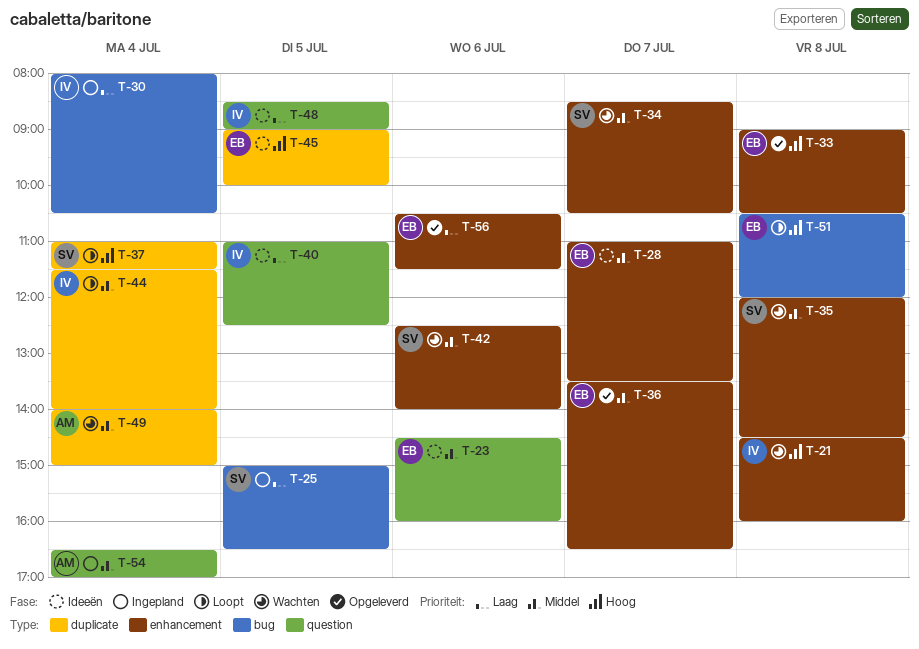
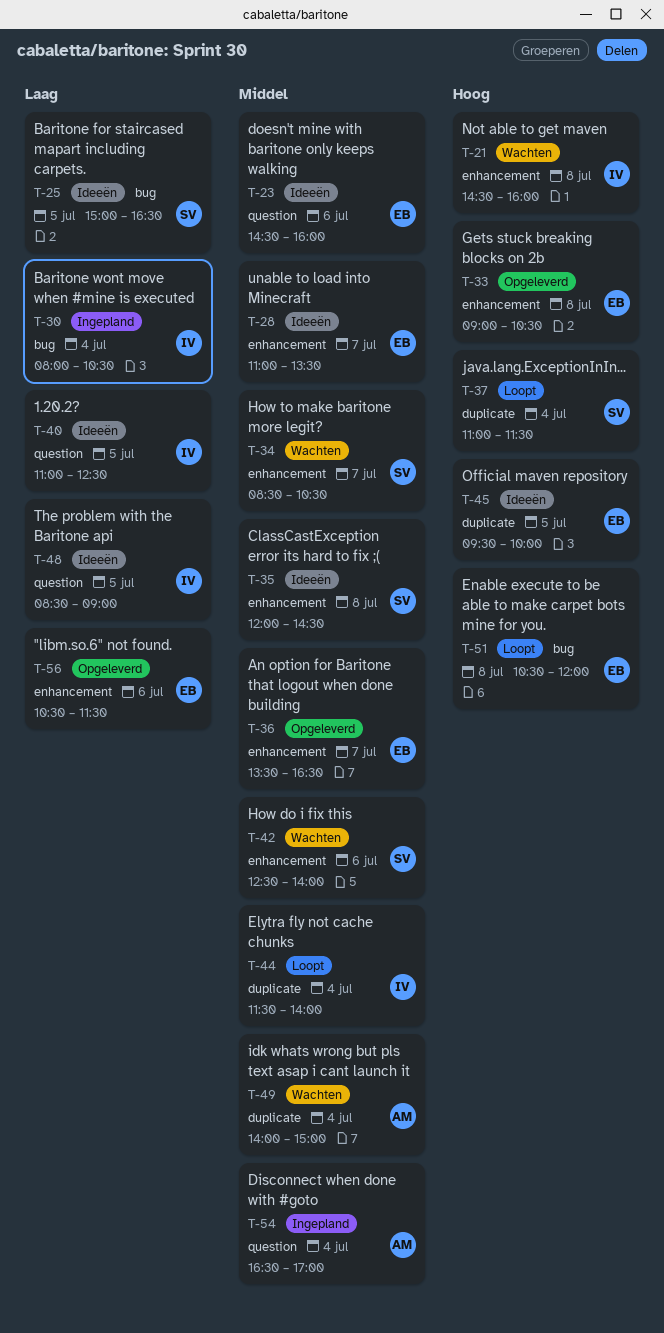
T-25, status: Ingepland -> Ideeën
T-35, status: Wachten -> Ideeën
T-45, begins: 09:00 -> 09:30

